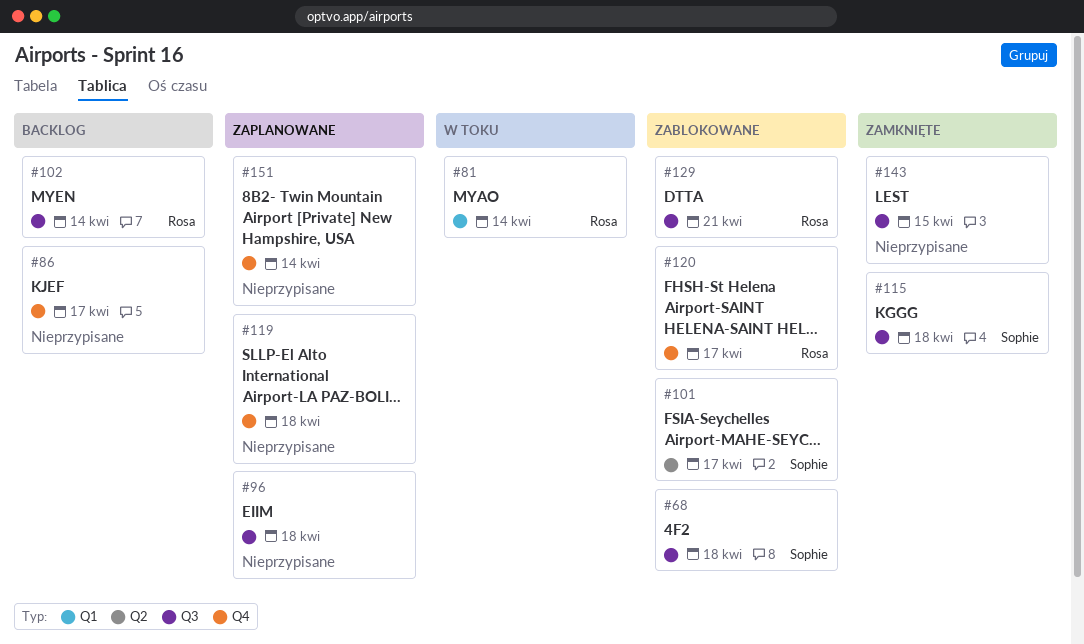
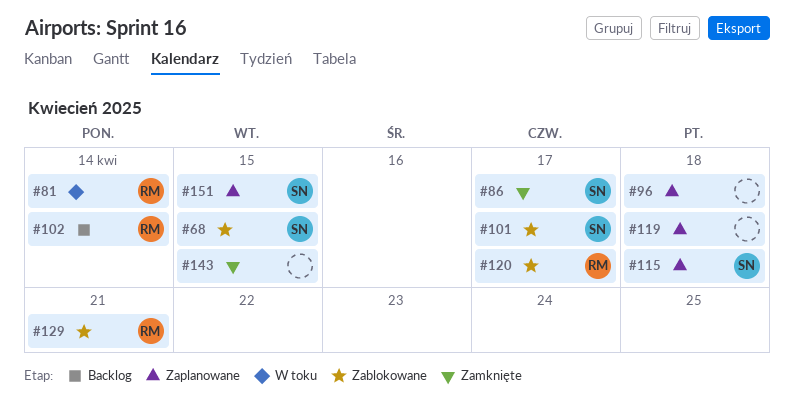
#68, due: Apr 18 -> Apr 15
#86, status: Backlog -> Zamknięte
#86, owner: none -> Sophie
#115, status: Zamknięte -> Zaplanowane
#151, owner: none -> Sophie
#151, due: Apr 14 -> Apr 15

